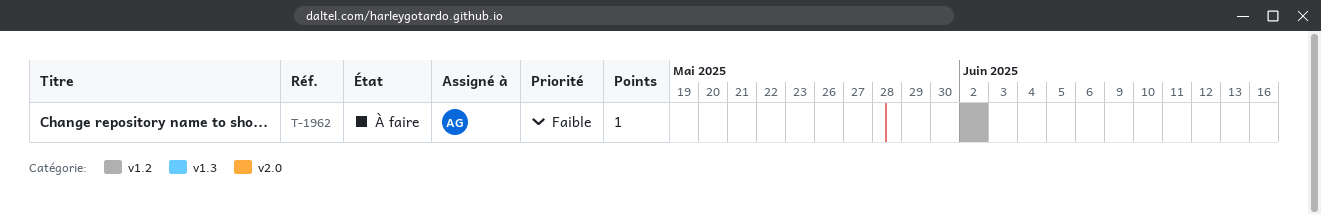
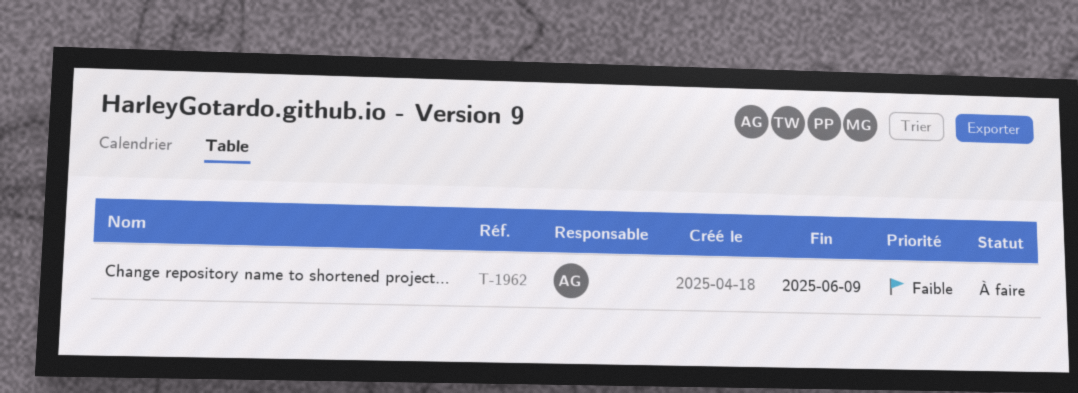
T-1962, due: Jun 2 -> Jun 9

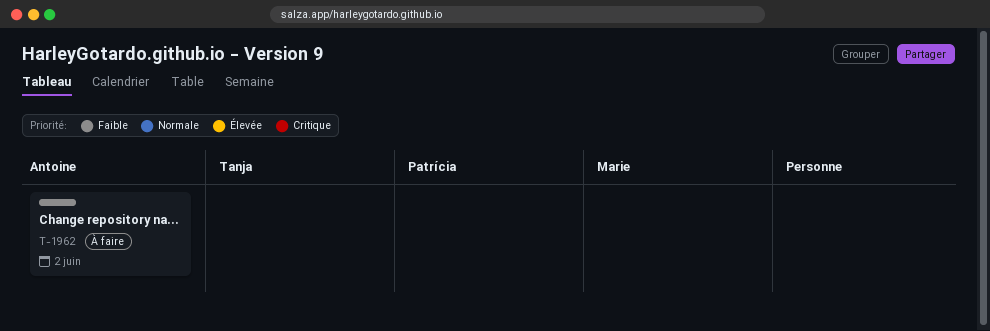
T-1962, due: Jun 9 -> Jun 2

